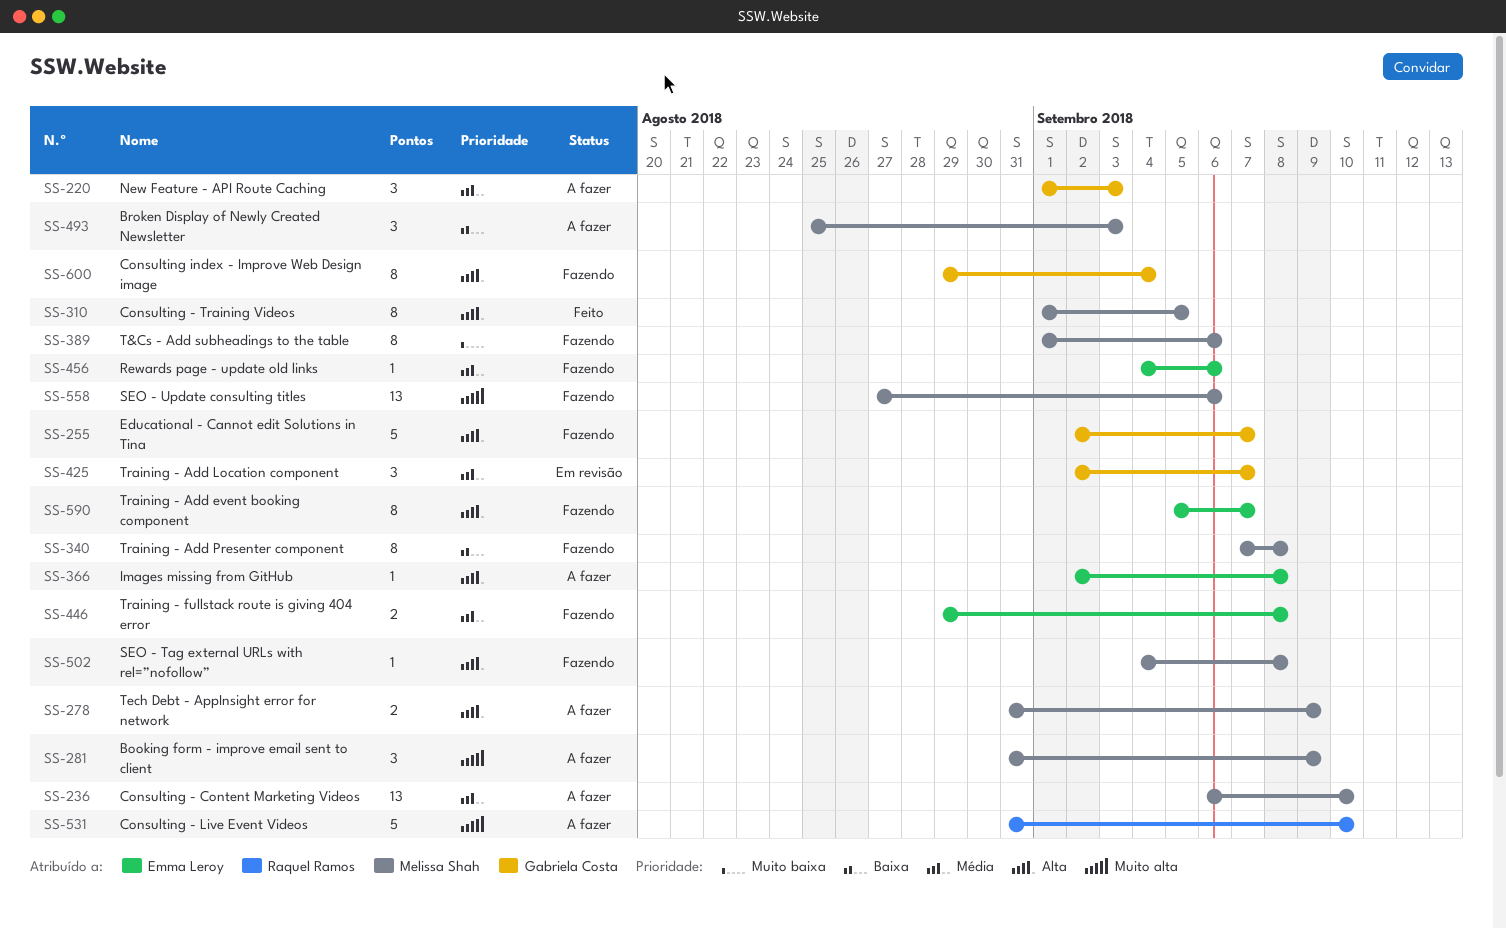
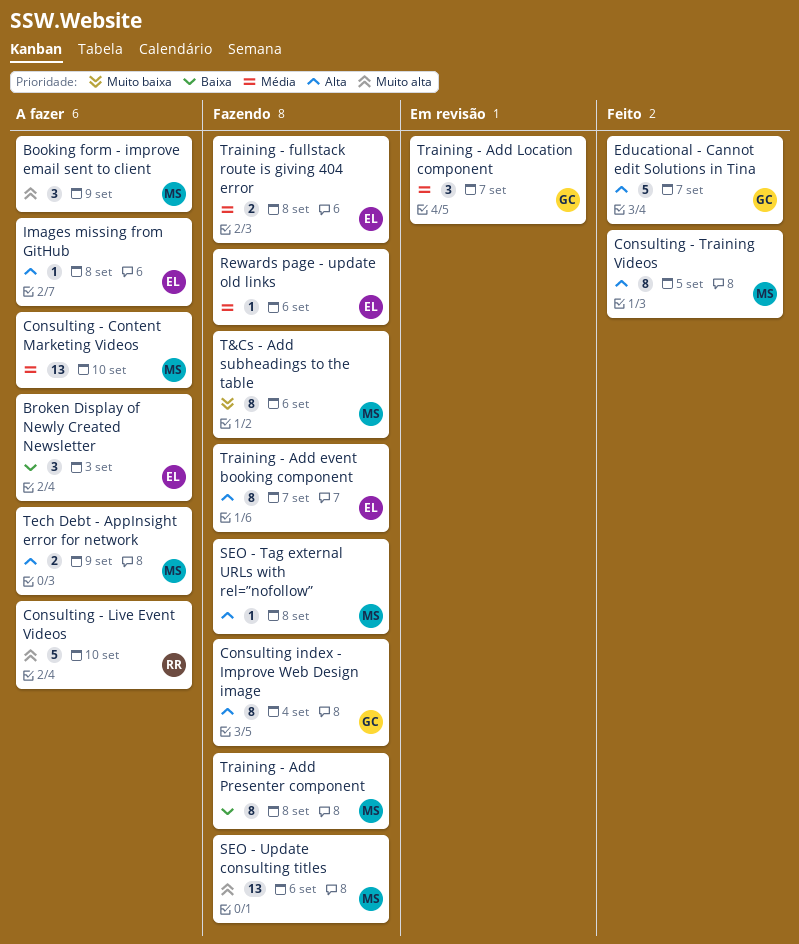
Broken Display of Newly Created Newsletter, owner: Melissa Shah -> Emma Leroy
Educational - Cannot edit Solutions in Tina, status: Fazendo -> Feito
New Feature - API Route Caching: present -> none

